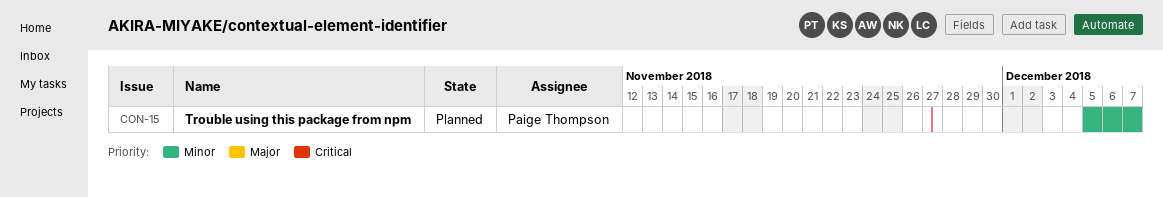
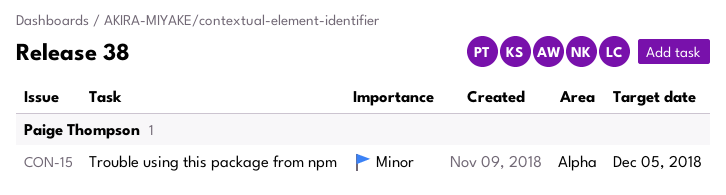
CON-15, due: Dec 7 -> Dec 5

